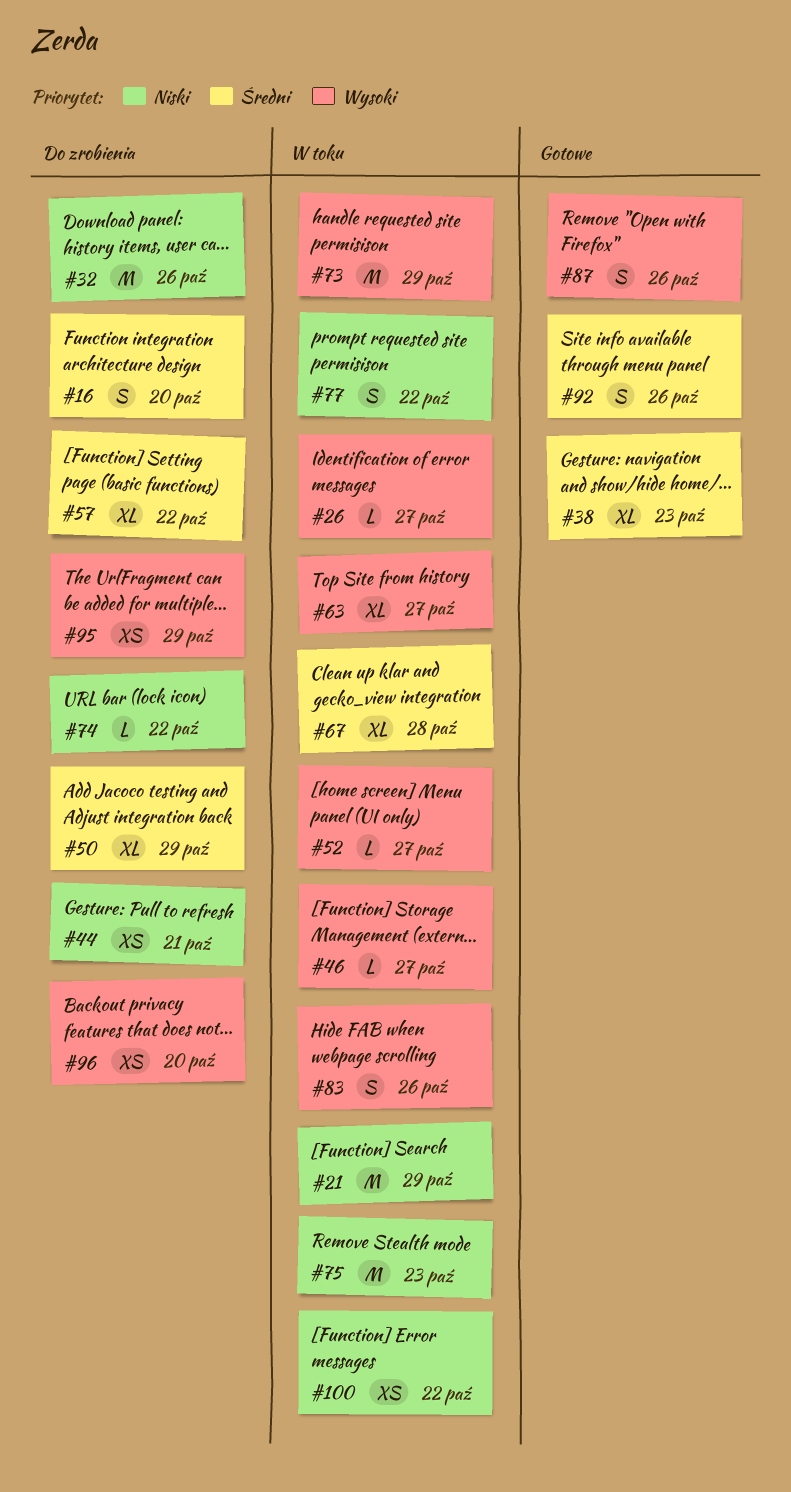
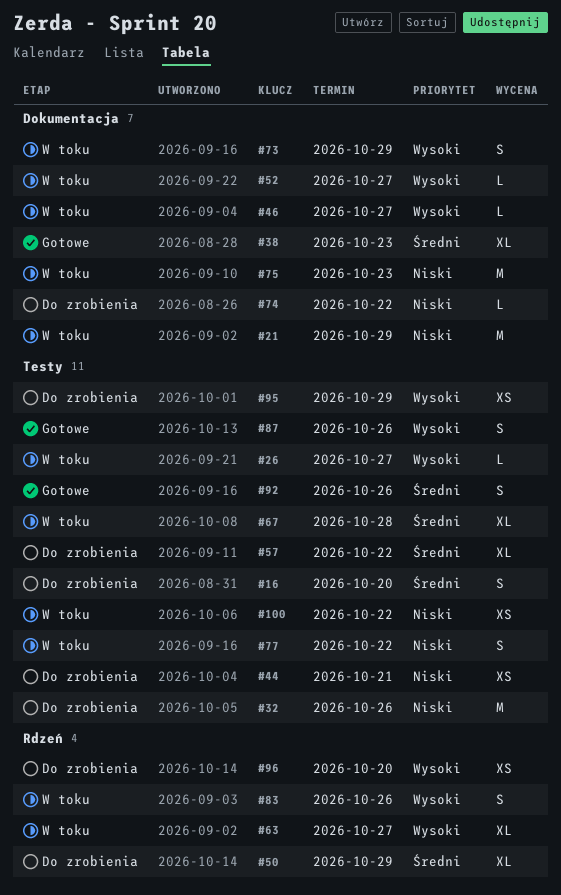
#73, estimate: M -> S

